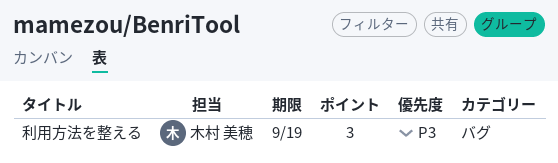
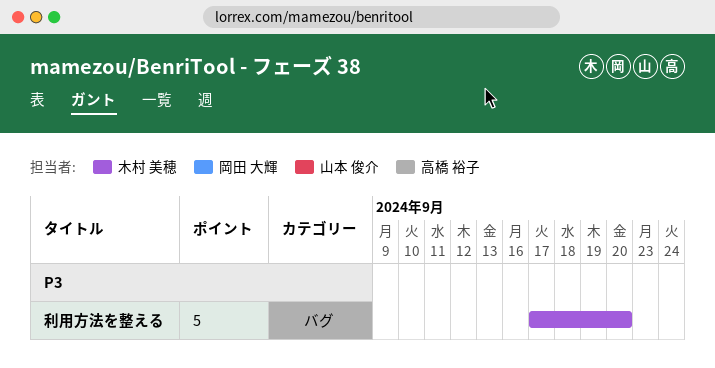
利用方法を整える, estimate: 3 -> 5
利用方法を整える, due: Sep 19 -> Sep 20

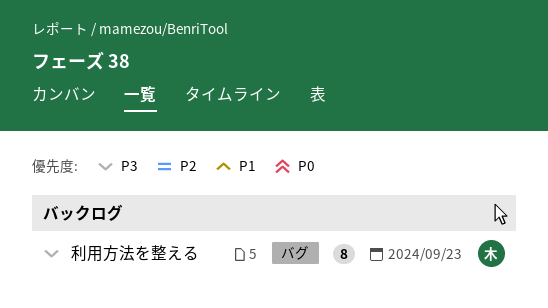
利用方法を整える, estimate: 5 -> 8
利用方法を整える, due: Sep 20 -> Sep 23

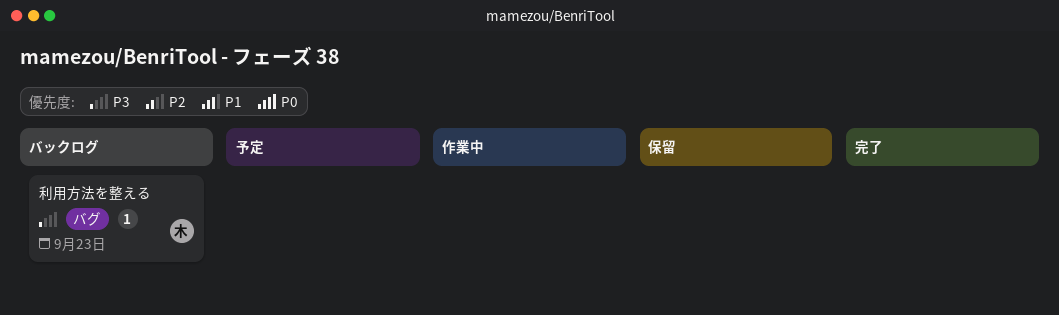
利用方法を整える, estimate: 8 -> 1

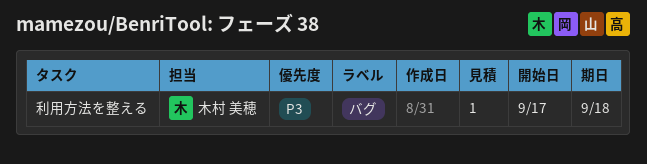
利用方法を整える, due: Sep 23 -> Sep 18

